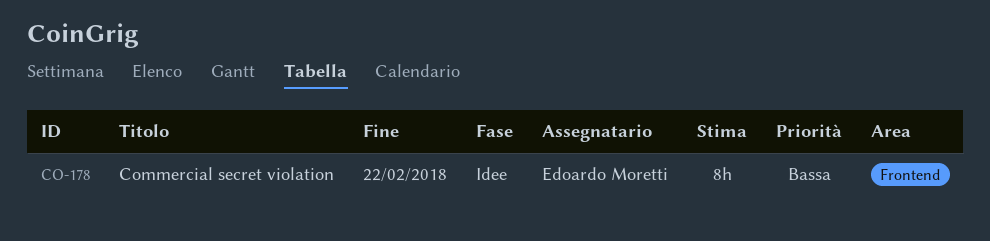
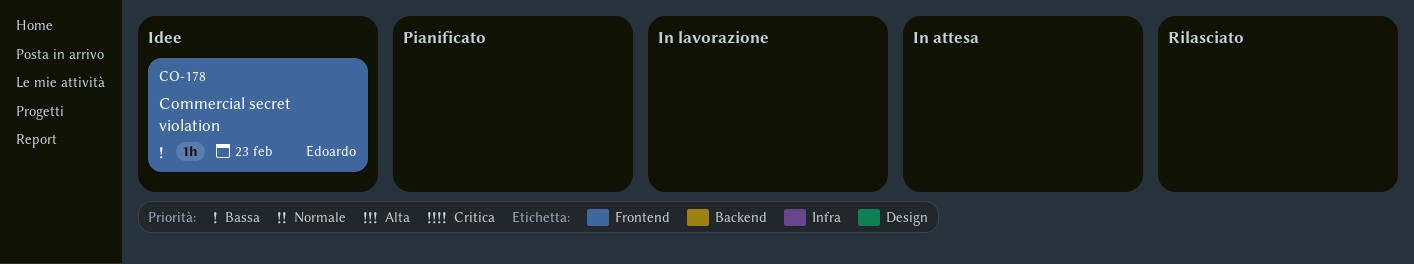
CO-178, estimate: 8h -> 1h
CO-178, due: Feb 22 -> Feb 23

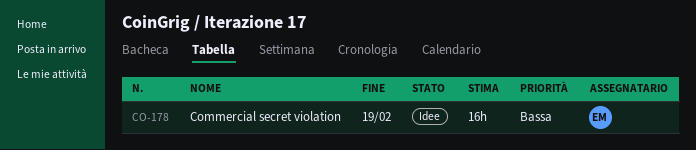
CO-178, estimate: 1h -> 16h
CO-178, due: Feb 23 -> Feb 19

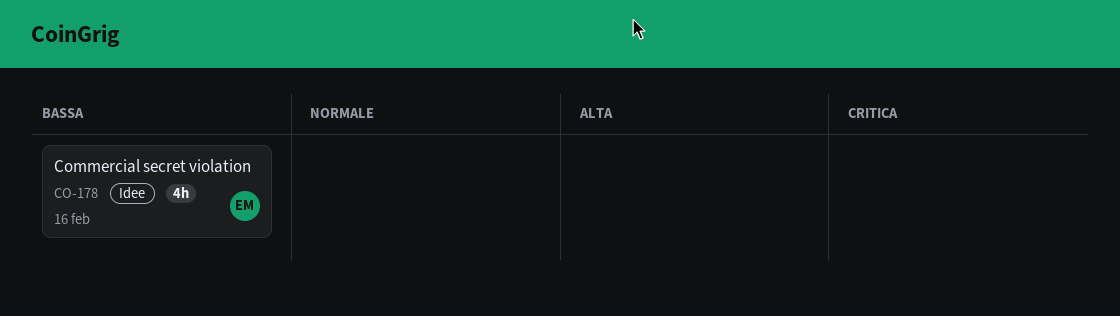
CO-178, estimate: 16h -> 4h
CO-178, due: Feb 19 -> Feb 16

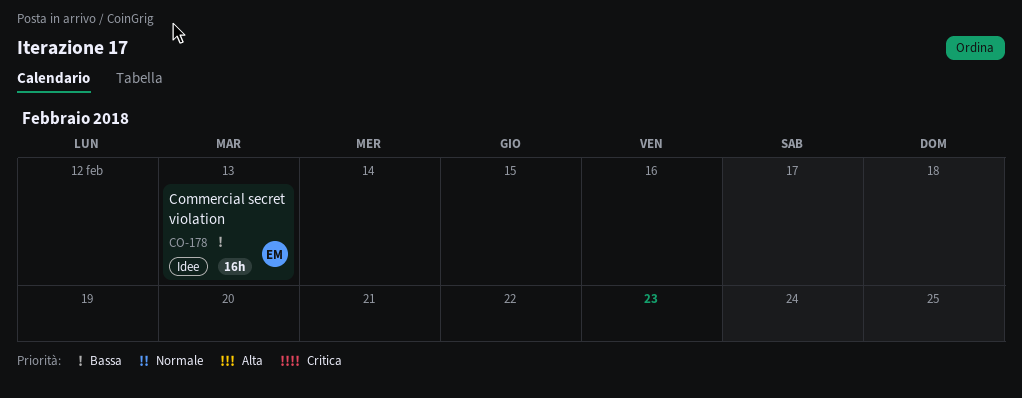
CO-178, estimate: 4h -> 16h
CO-178, due: Feb 16 -> Feb 13

